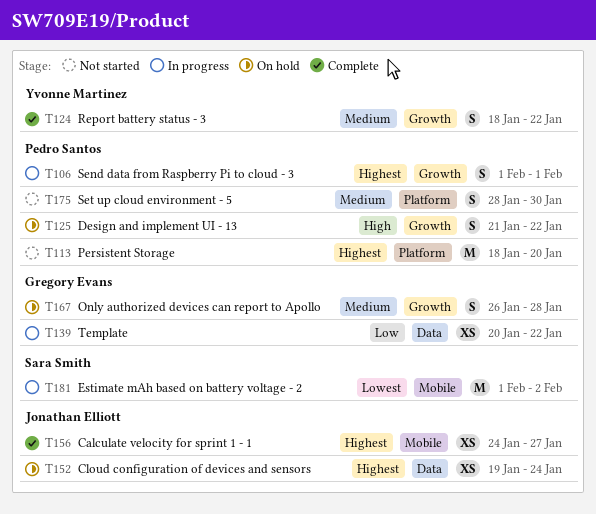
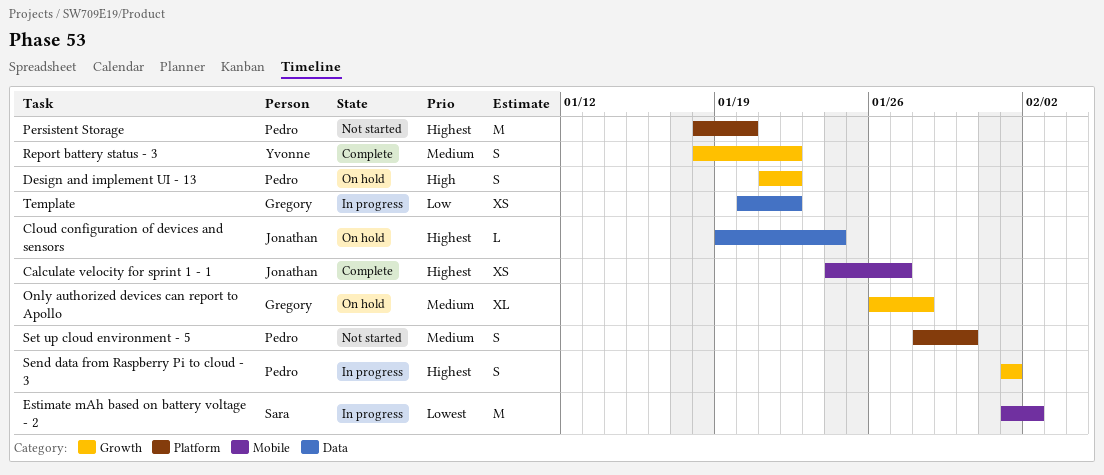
Cloud configuration of devices and sensors, estimate: XS -> L
Only authorized devices can report to Apollo, estimate: S -> XL

